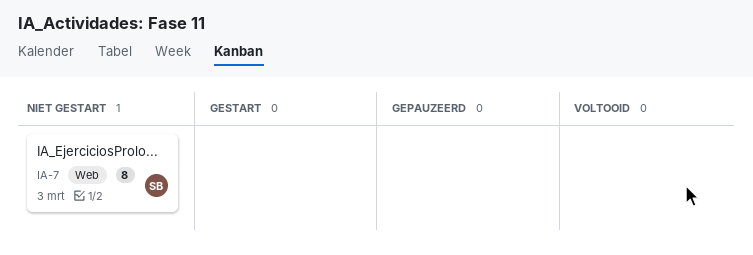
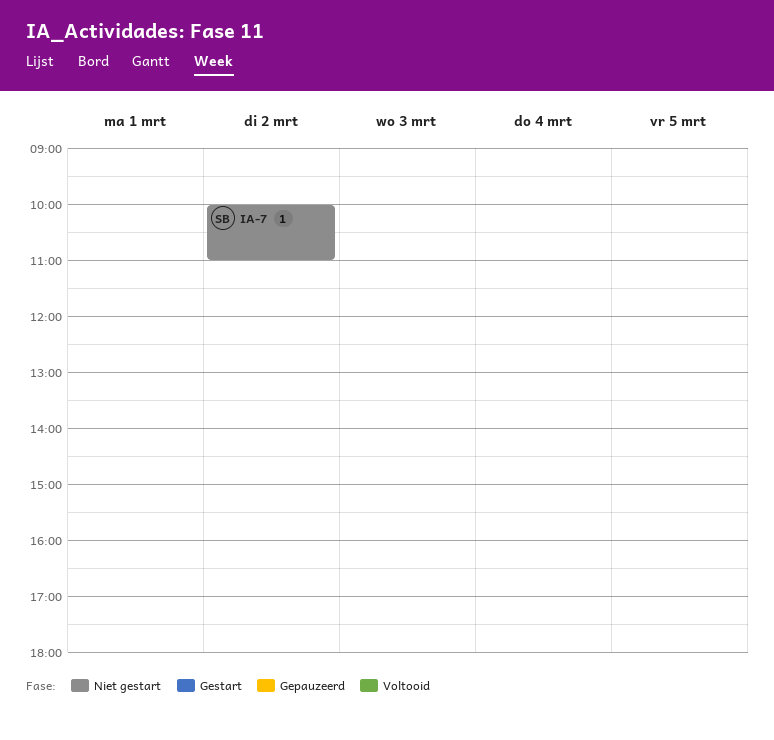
IA-7, estimate: 8 -> 1
IA-7, day: Mar 3 -> Mar 2

